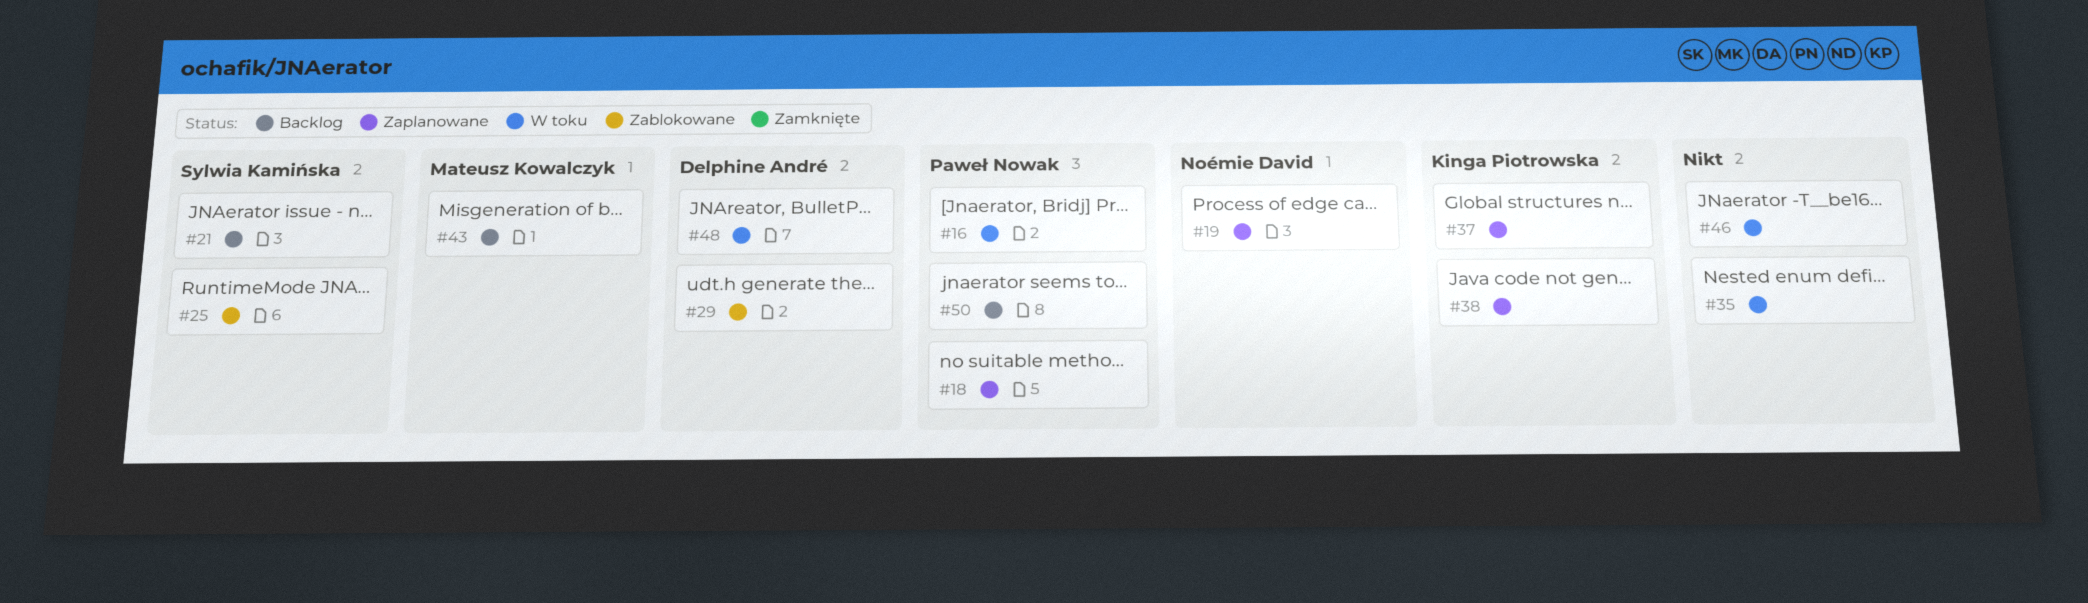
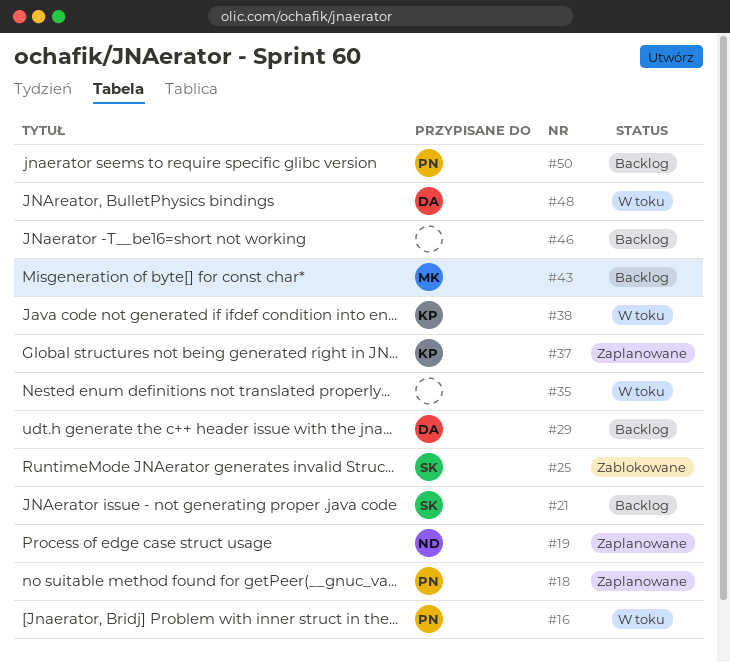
#29, status: Zablokowane -> Backlog
#38, status: Zaplanowane -> W toku
#46, status: W toku -> Backlog

